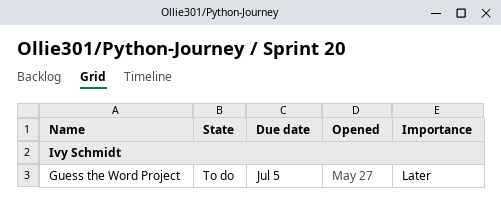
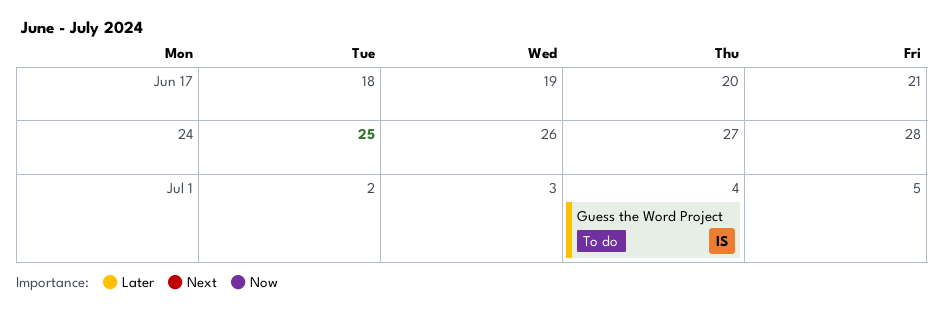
Guess the Word Project, due: Jul 5 -> Jul 4

